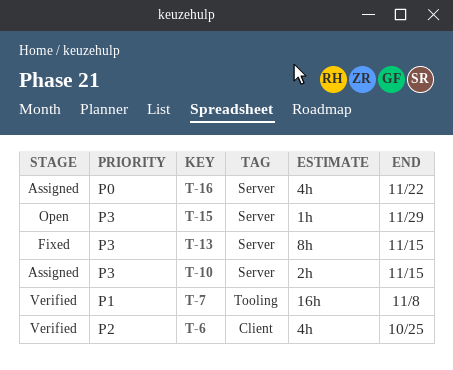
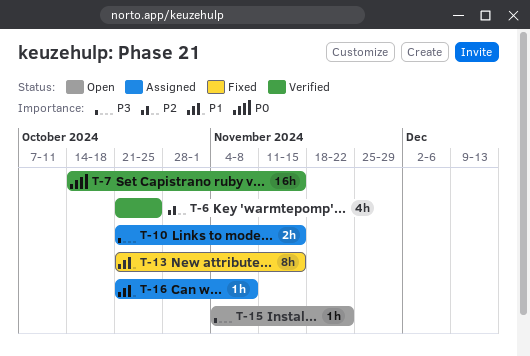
T-7, priority: P1 -> P0
T-7, due: Nov 8 -> Nov 15
T-13, priority: P3 -> P1
T-15, due: Nov 29 -> Nov 22
T-16, priority: P0 -> P1
T-16, estimate: 4h -> 1h
T-16, due: Nov 22 -> Nov 8

